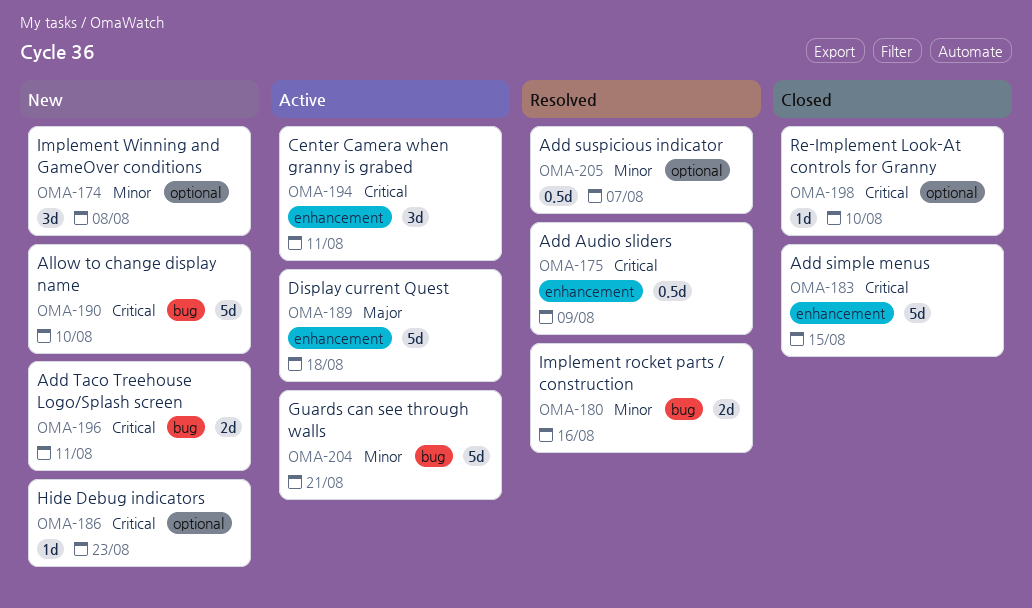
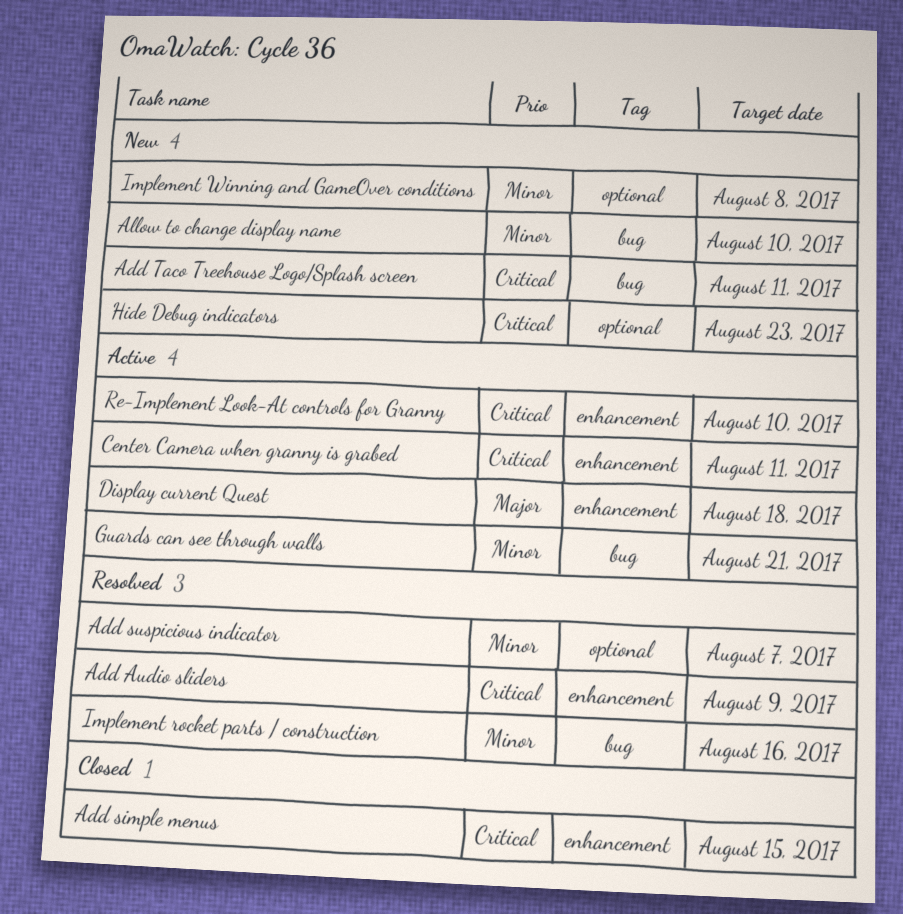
Allow to change display name, priority: Critical -> Minor
Re-Implement Look-At controls for Granny, status: Closed -> Active
Re-Implement Look-At controls for Granny, label: optional -> enhancement

